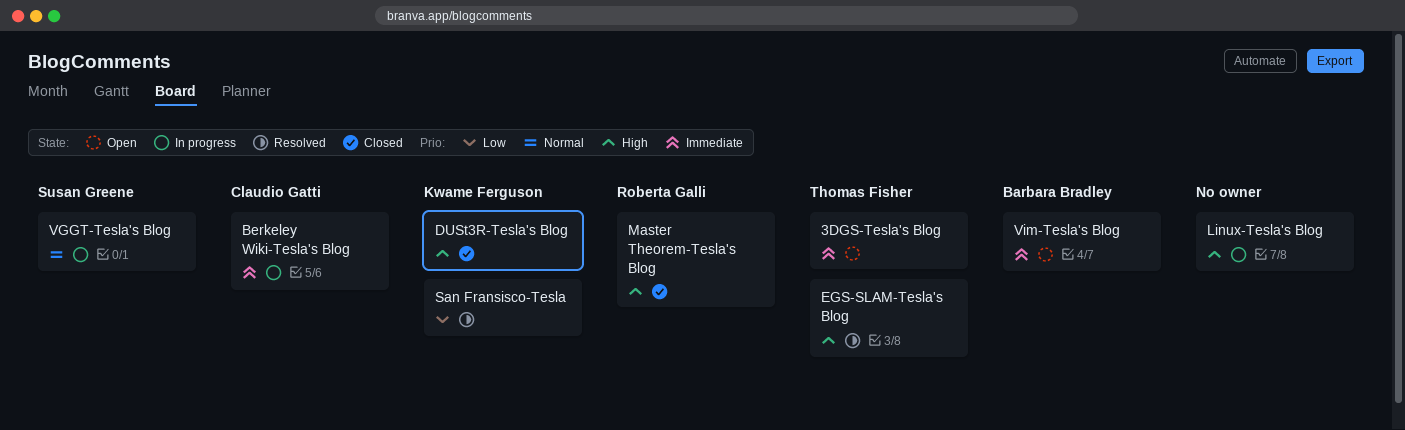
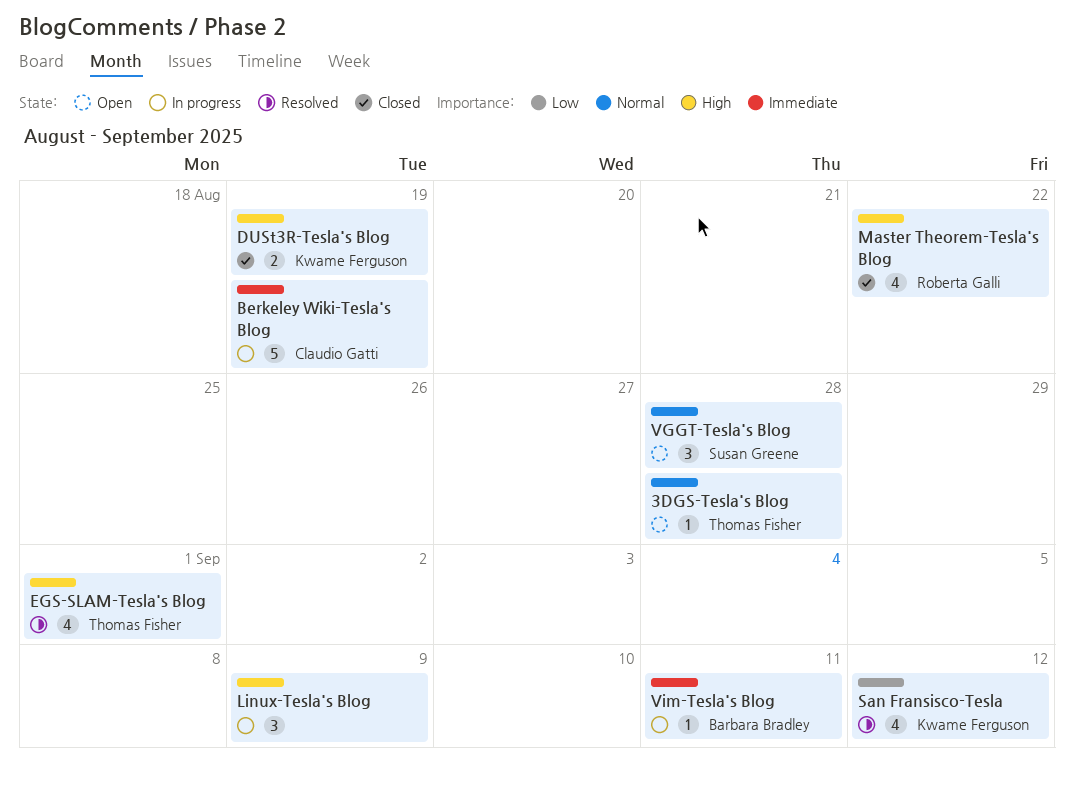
3DGS-Tesla's Blog, priority: Immediate -> Normal
VGGT-Tesla's Blog, status: In progress -> Open
Vim-Tesla's Blog, status: Open -> In progress

